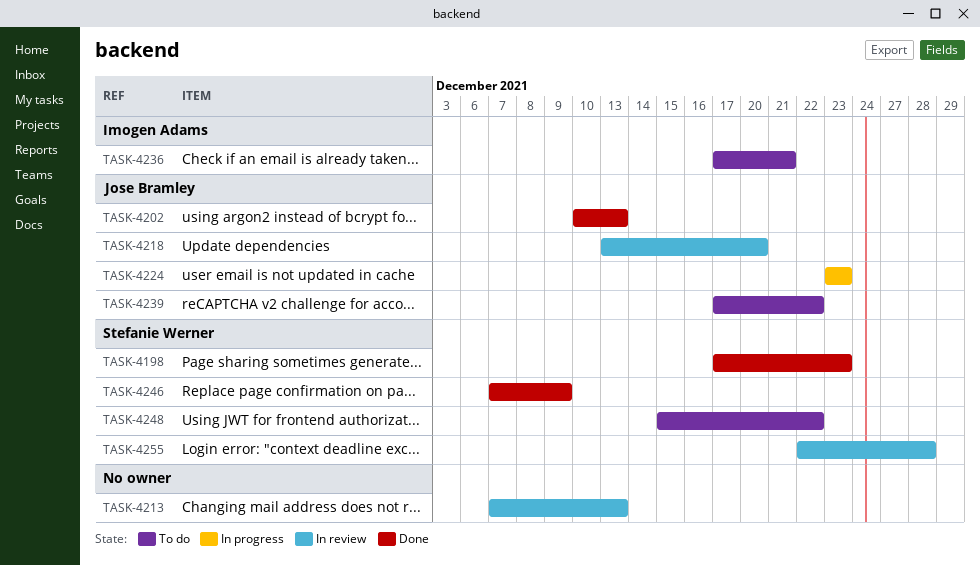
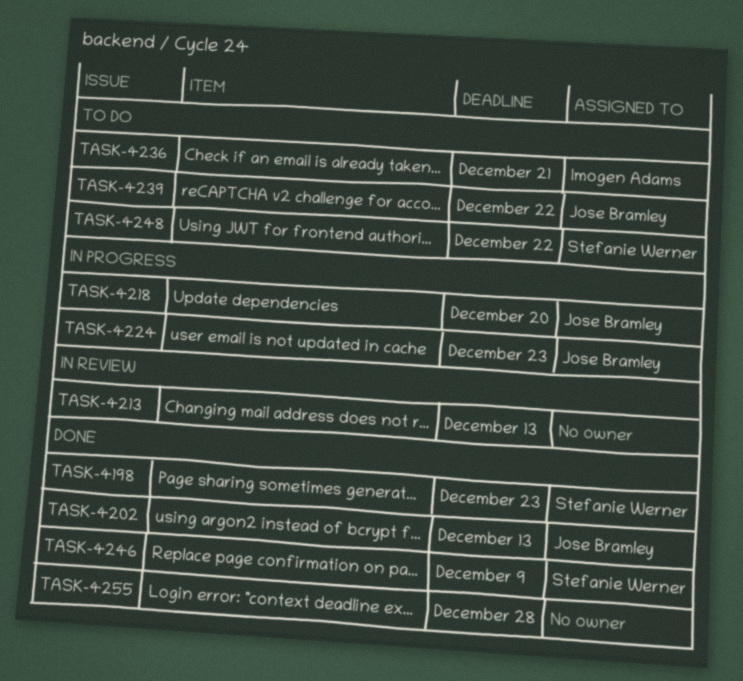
TASK-4218, status: In review -> In progress
TASK-4255, status: In review -> Done
TASK-4255, owner: Stefanie Werner -> none

